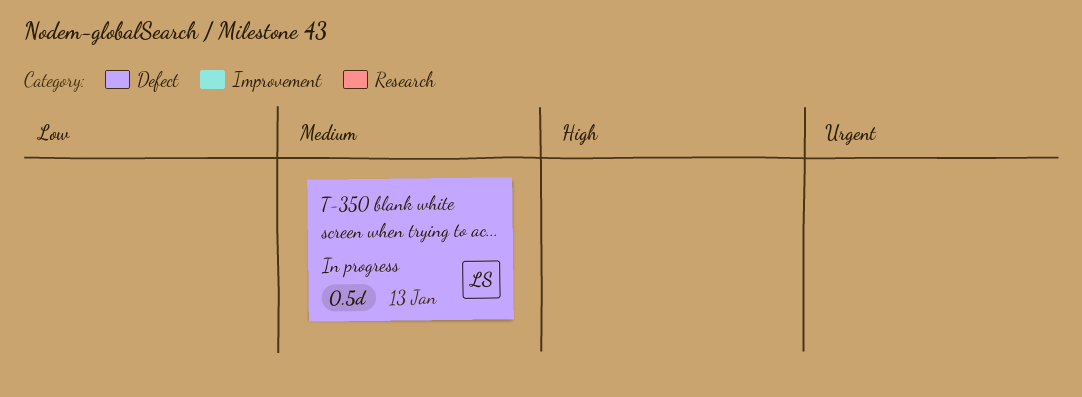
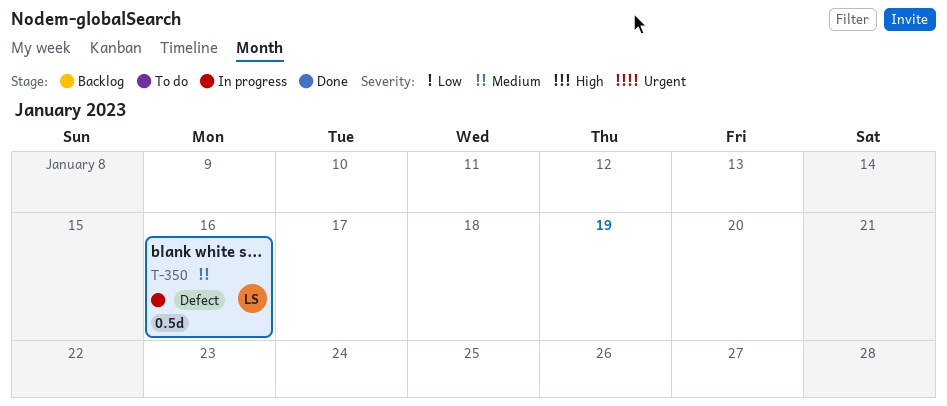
T-350, due: Jan 13 -> Jan 16

